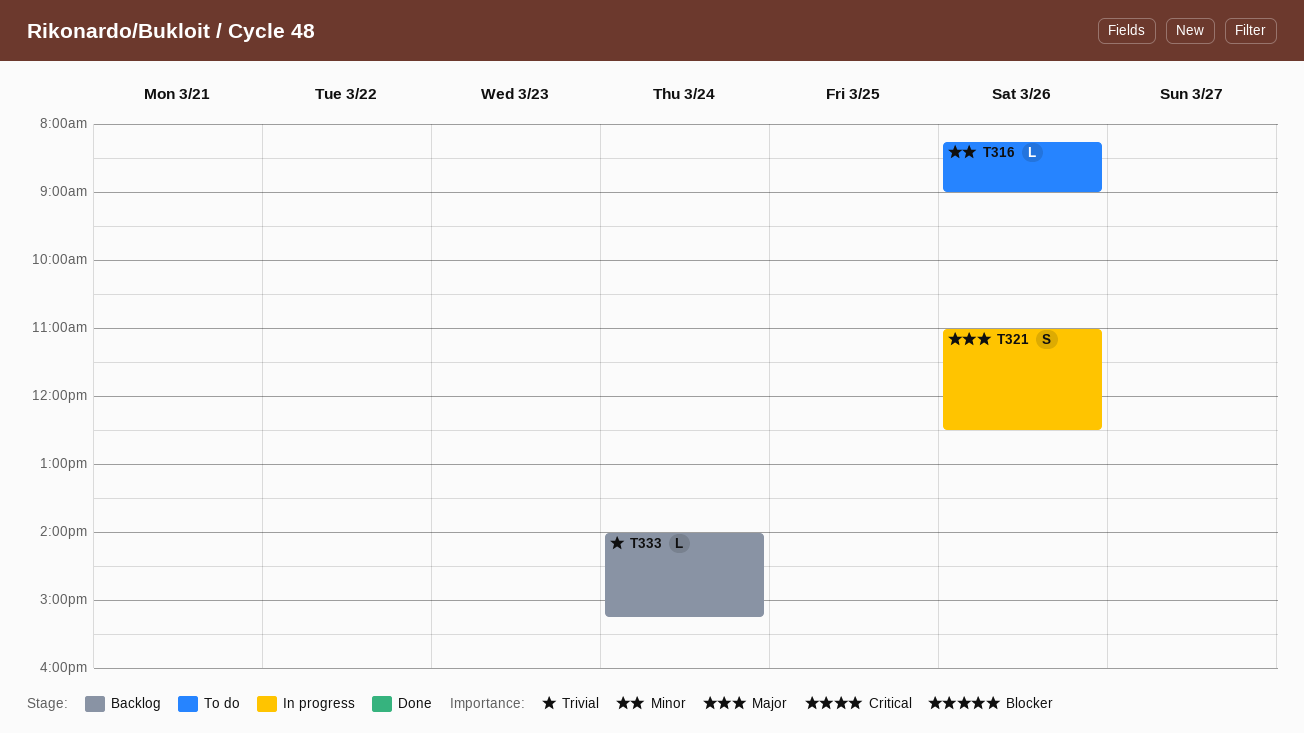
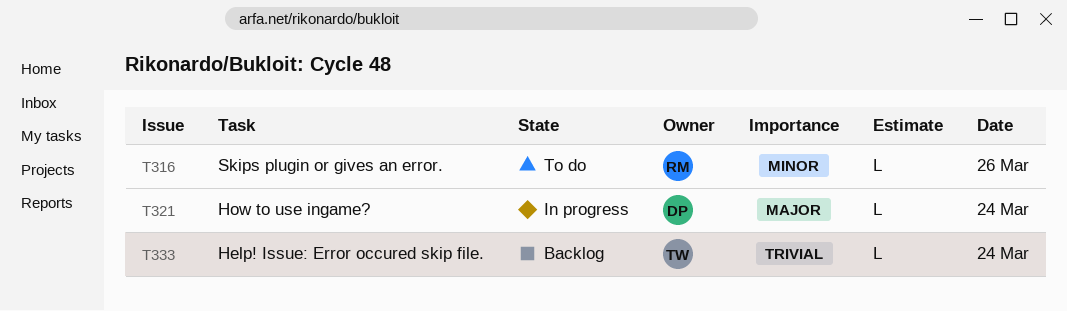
T321, estimate: S -> L
T321, day: Mar 26 -> Mar 24

